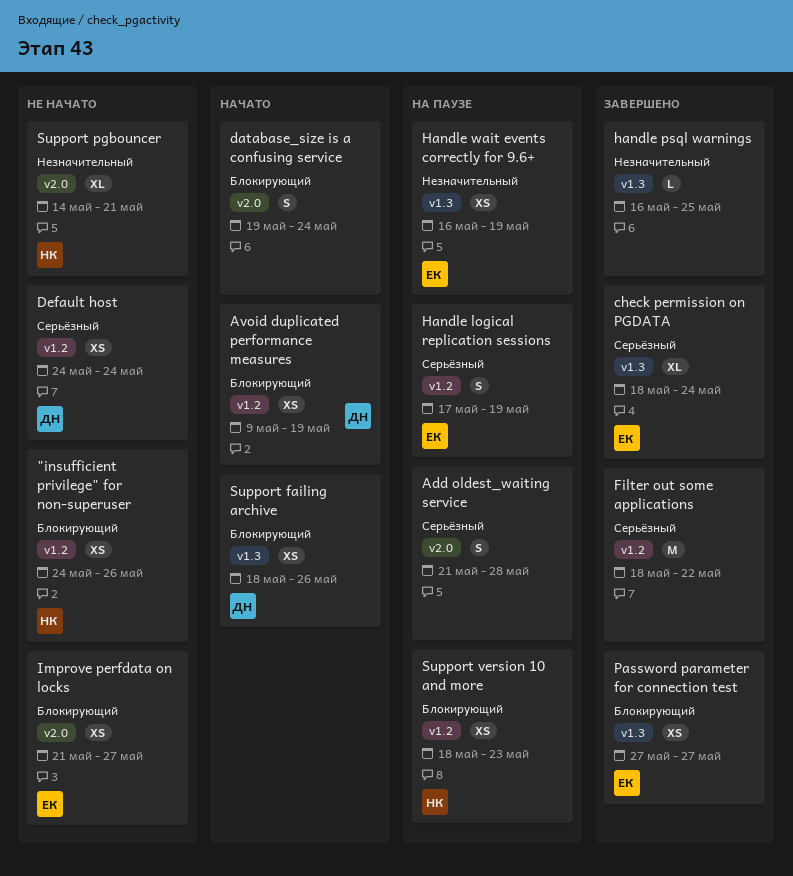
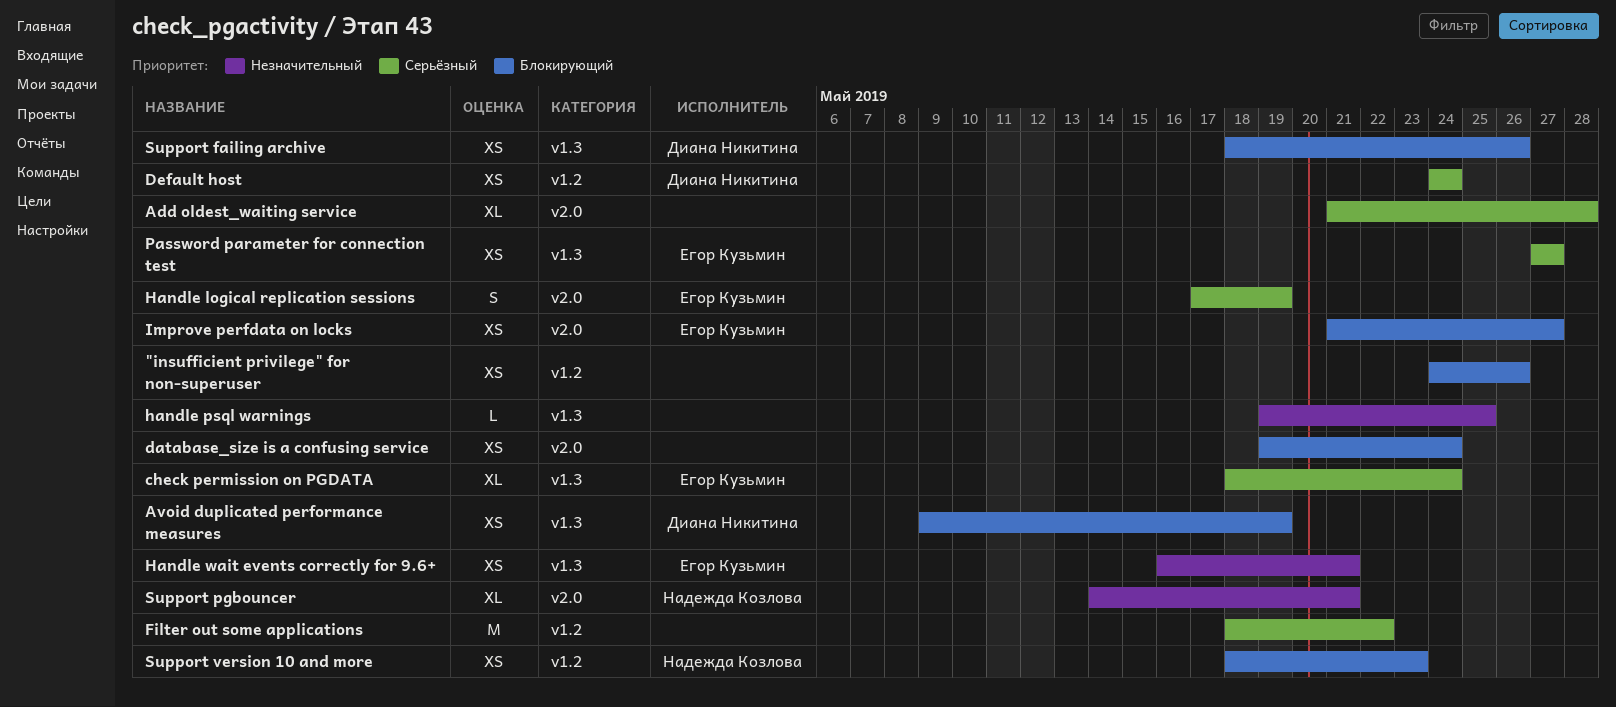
"insufficient privilege" for non-superuser, owner: Надежда Козлова -> none
Add oldest_waiting service, estimate: S -> XL
Avoid duplicated performance measures, label: v1.2 -> v1.3
database_size is a confusing service, estimate: S -> XS
Handle logical replication sessions, label: v1.2 -> v2.0
handle psql warnings, start: May 16 -> May 19
Handle wait events correctly for 9.6+, due: May 19 -> May 21
Password parameter for connection test, priority: Блокирующий -> Серьёзный

